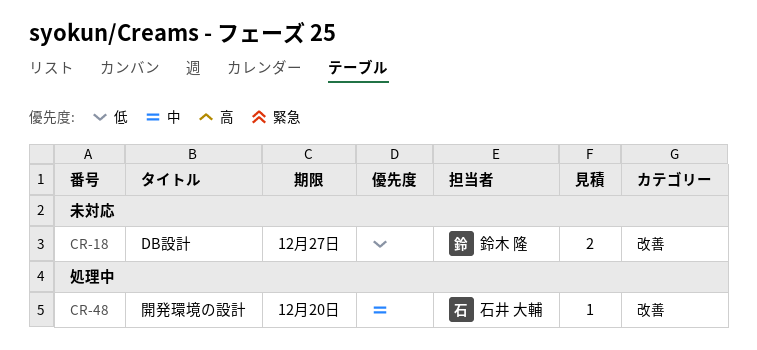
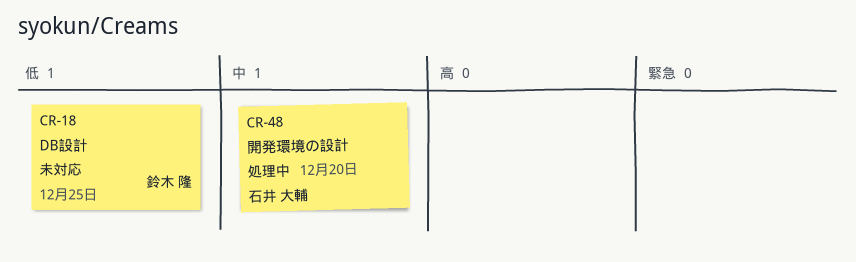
CR-18, due: Dec 27 -> Dec 25

